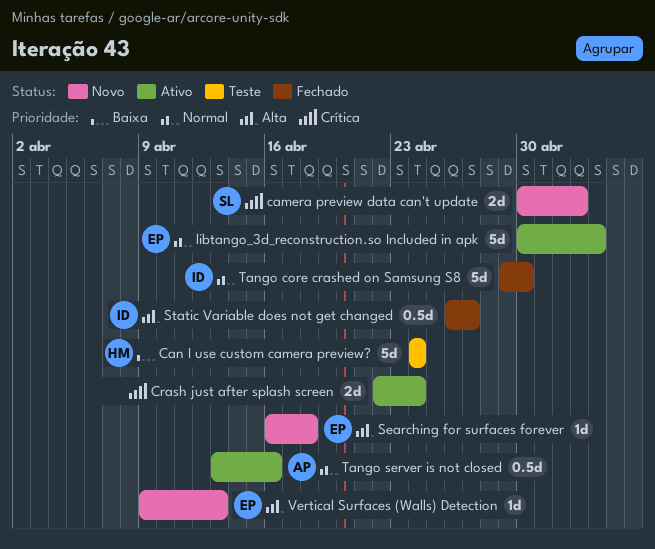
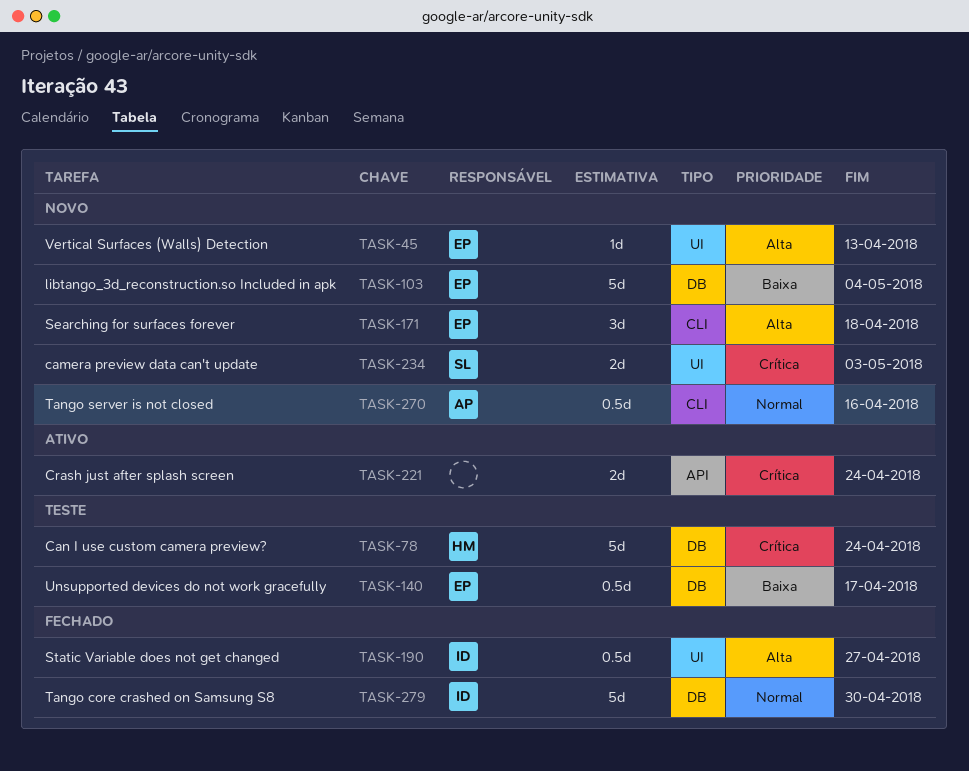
Can I use custom camera preview?, priority: Baixa -> Crítica
libtango_3d_reconstruction.so Included in apk, status: Ativo -> Novo
libtango_3d_reconstruction.so Included in apk, priority: Normal -> Baixa
Searching for surfaces forever, estimate: 1d -> 3d
Tango server is not closed, status: Ativo -> Novo
Unsupported devices do not work gracefully: none -> present

